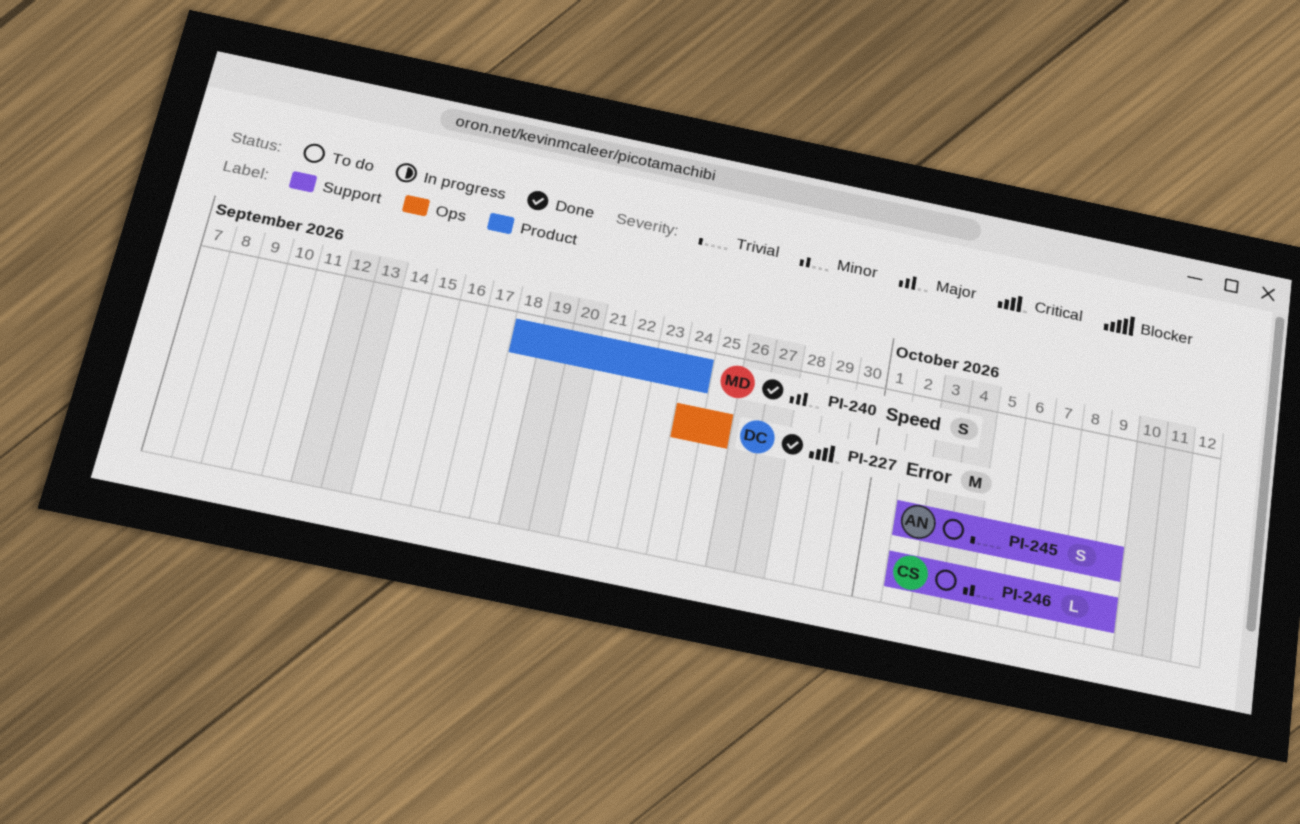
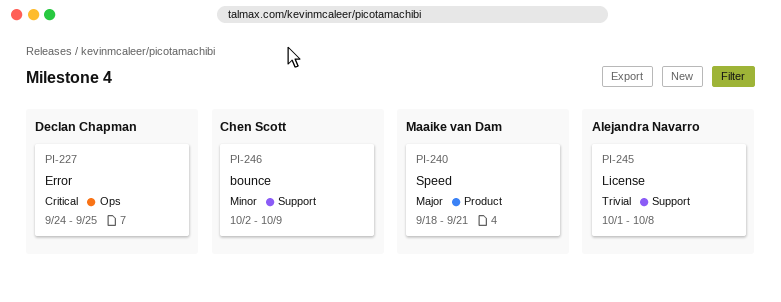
PI-240, due: Sep 24 -> Sep 21
PI-245, start: Oct 2 -> Oct 1
PI-245, due: Oct 9 -> Oct 8

